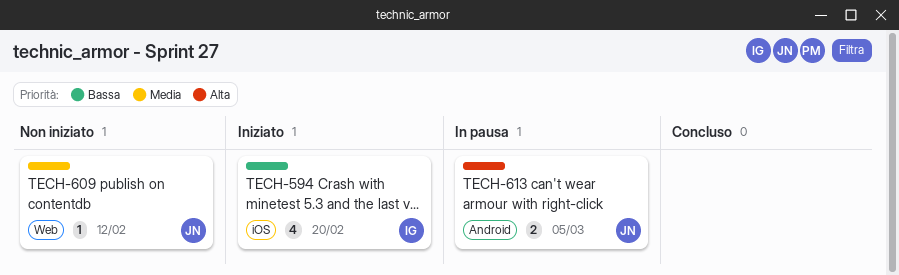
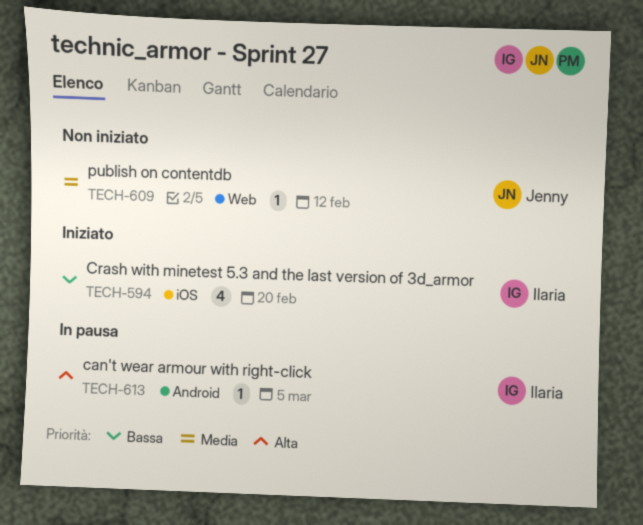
TECH-613, owner: Jenny -> Ilaria
TECH-613, estimate: 2 -> 1

